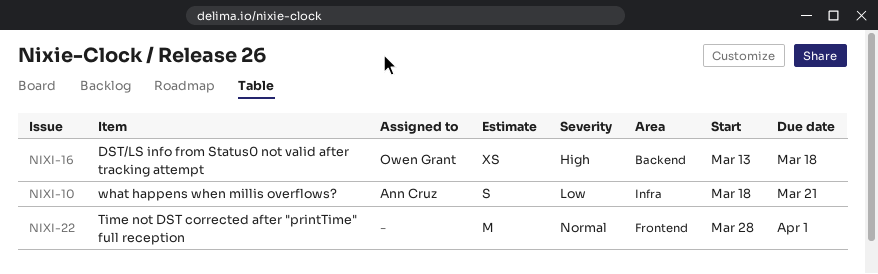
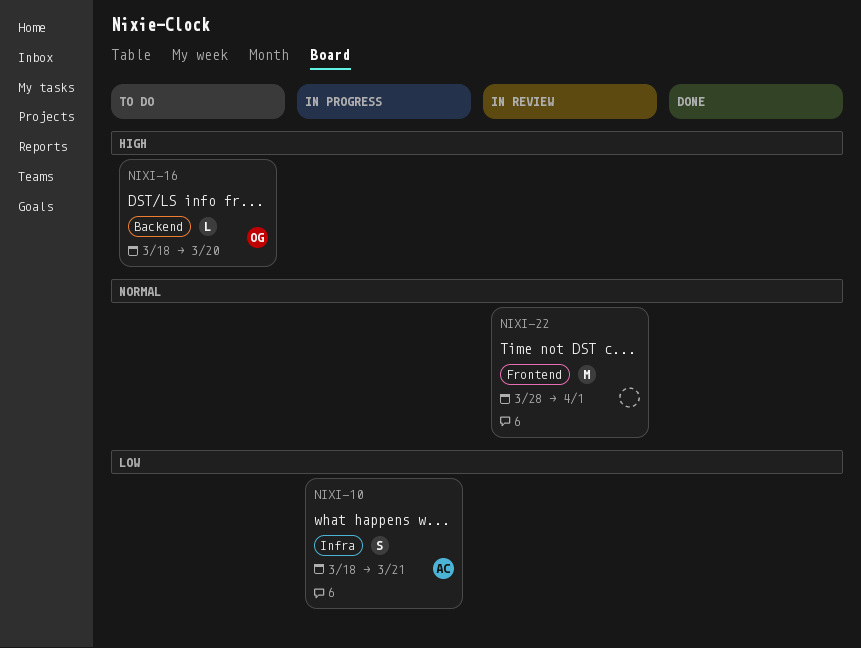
NIXI-16, estimate: XS -> L
NIXI-16, start: Mar 13 -> Mar 18
NIXI-16, due: Mar 18 -> Mar 20

